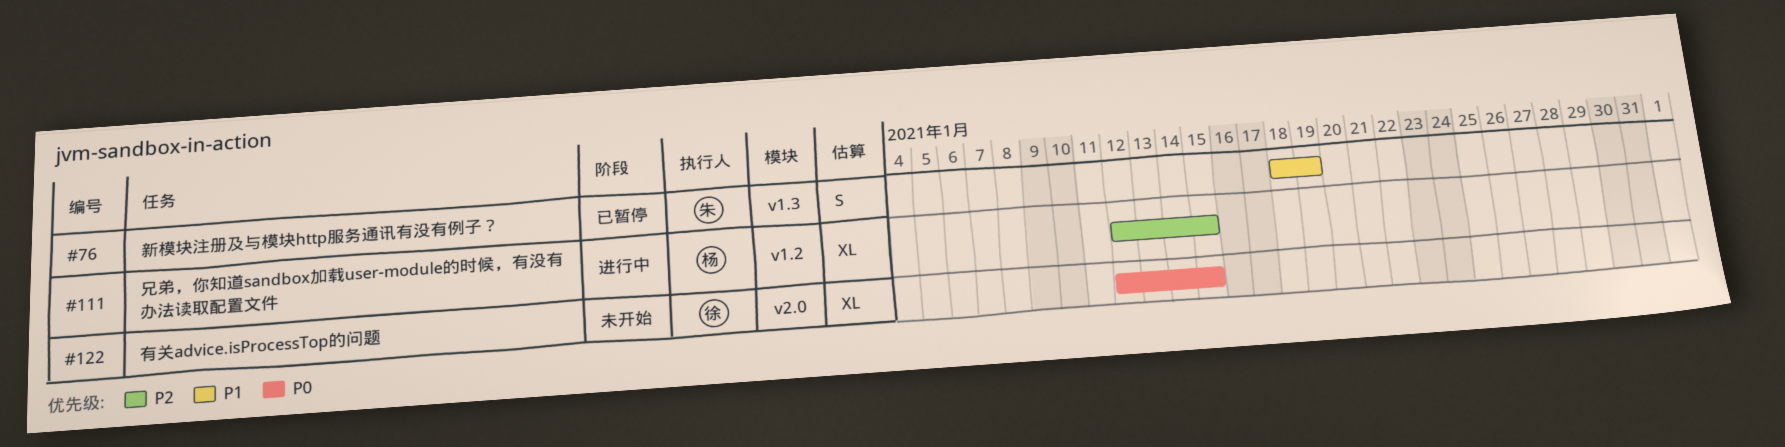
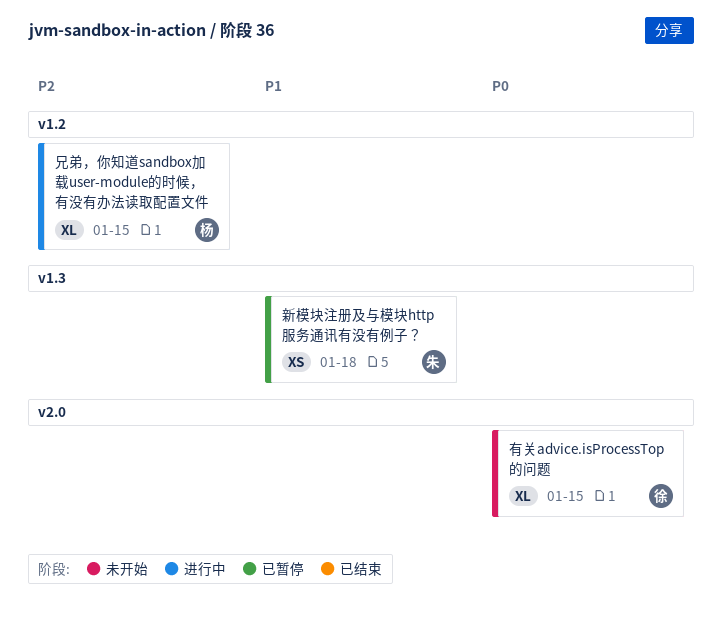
新模块注册及与模块http服务通讯有没有例子？, estimate: S -> XS
新模块注册及与模块http服务通讯有没有例子？, due: Jan 19 -> Jan 18

